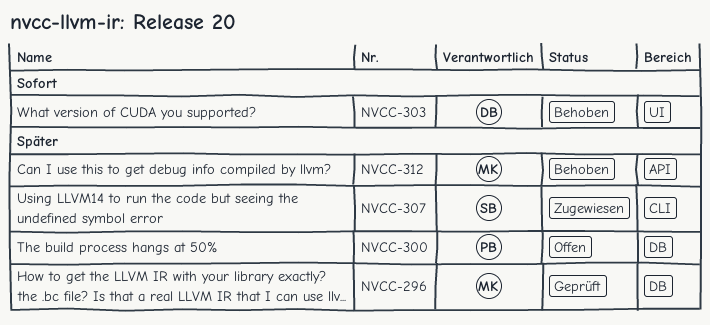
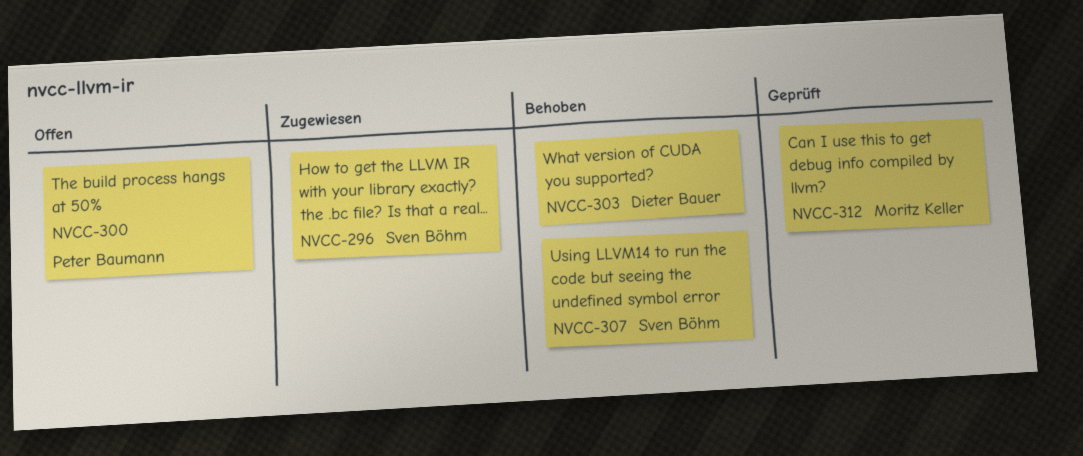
NVCC-296, status: Geprüft -> Zugewiesen
NVCC-296, owner: Moritz Keller -> Sven Böhm
NVCC-307, status: Zugewiesen -> Behoben
NVCC-312, status: Behoben -> Geprüft

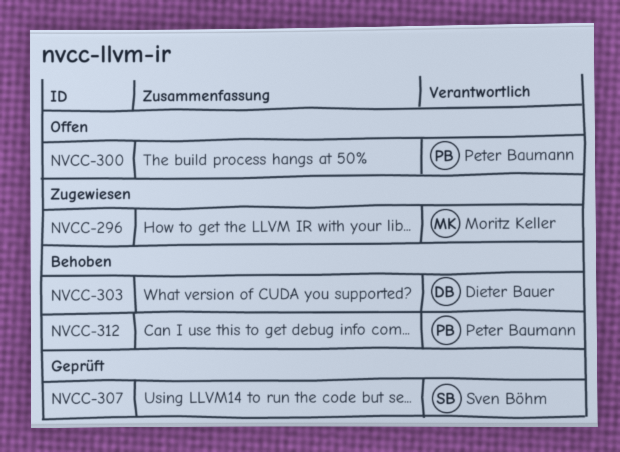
NVCC-296, owner: Sven Böhm -> Moritz Keller
NVCC-307, status: Behoben -> Geprüft
NVCC-312, status: Geprüft -> Behoben
NVCC-312, owner: Moritz Keller -> Peter Baumann

